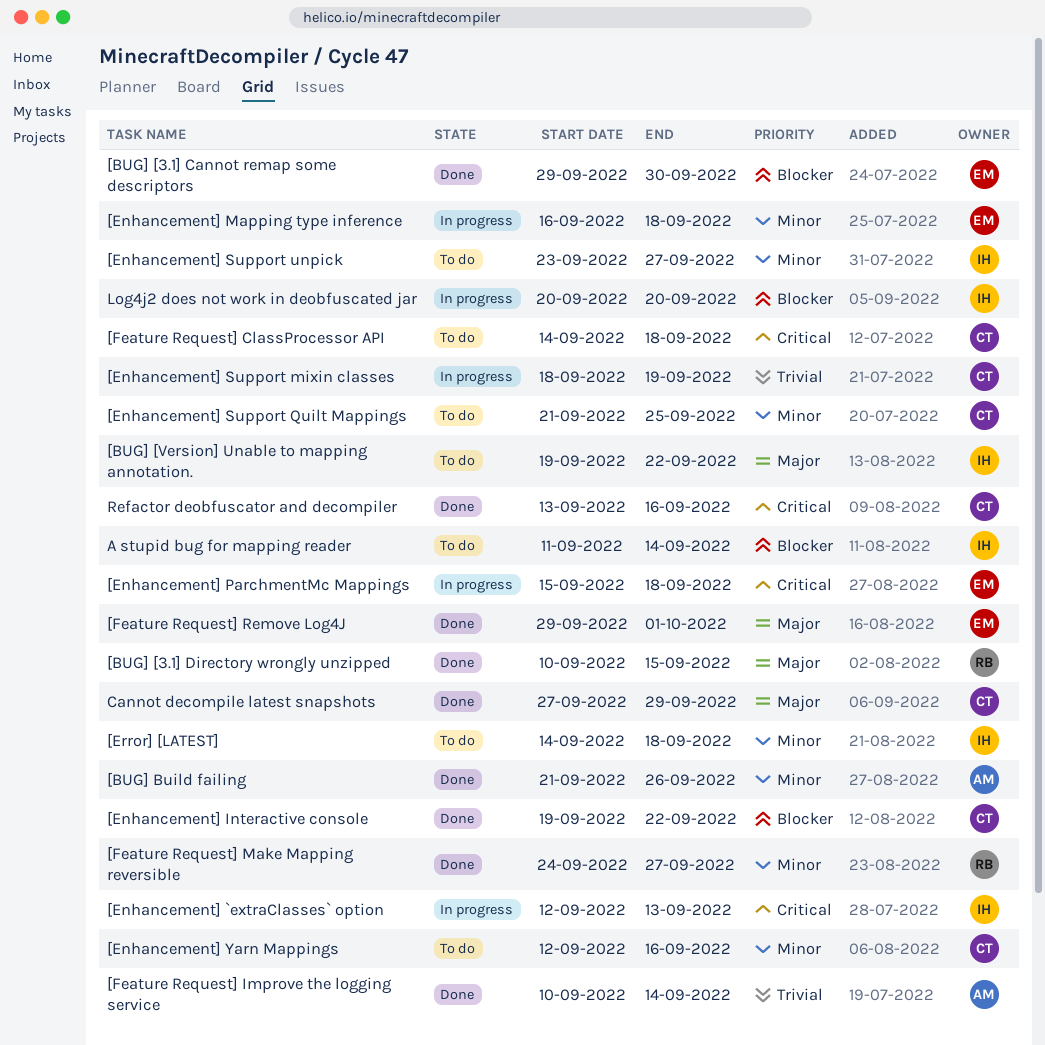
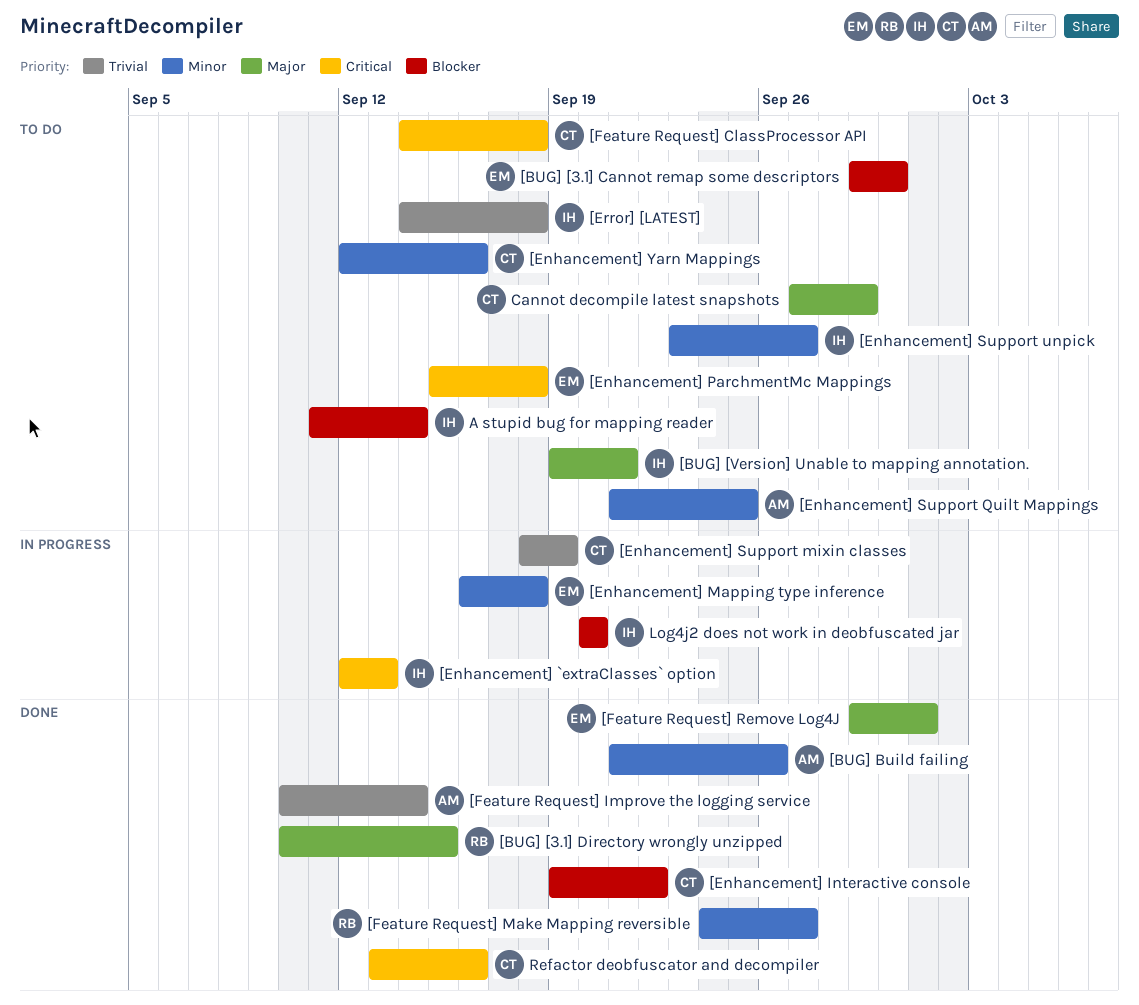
[BUG] [3.1] Cannot remap some descriptors, status: Done -> To do
[BUG] [Version] Unable to mapping annotation., due: Sep 22 -> Sep 21
[Enhancement] ParchmentMc Mappings, status: In progress -> To do
[Enhancement] Support Quilt Mappings, owner: CT -> AM
[Error] [LATEST], priority: Minor -> Trivial
Cannot decompile latest snapshots, status: Done -> To do

